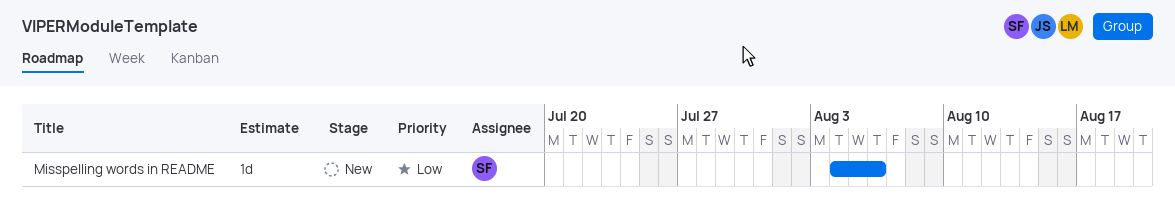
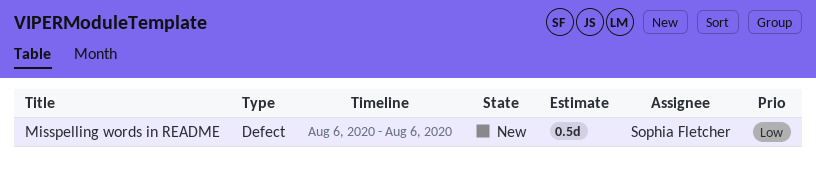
Misspelling words in README, estimate: 1d -> 0.5d
Misspelling words in README, start: Aug 4 -> Aug 6

